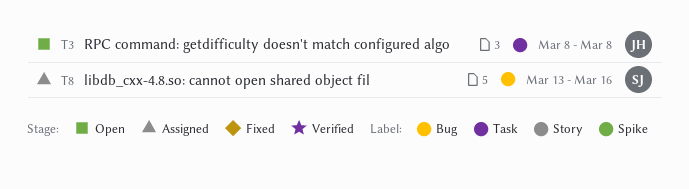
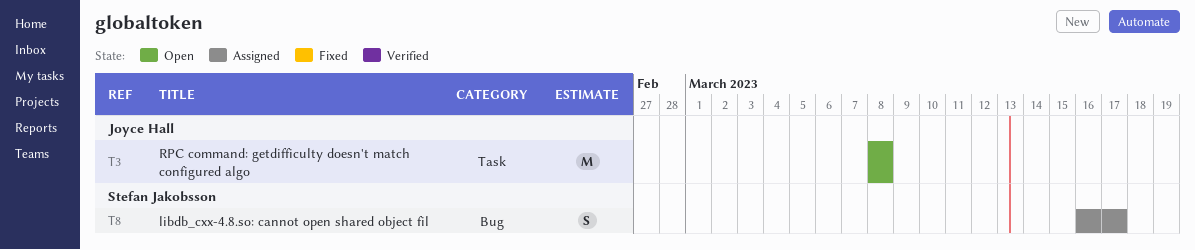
T8, start: Mar 13 -> Mar 16
T8, due: Mar 16 -> Mar 17

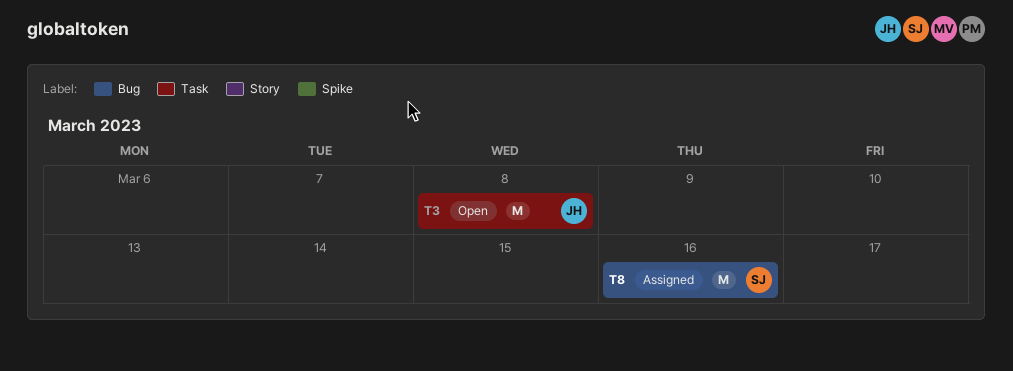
T8, estimate: S -> M
T8, due: Mar 17 -> Mar 16

